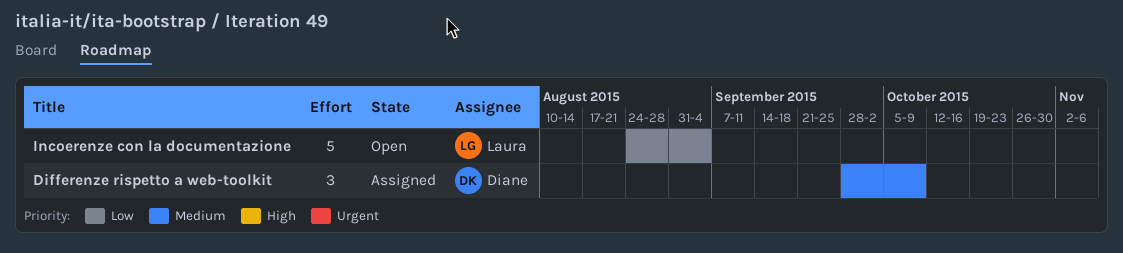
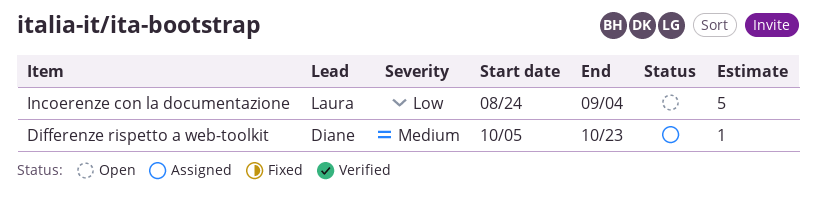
Differenze rispetto a web-toolkit, estimate: 3 -> 1
Differenze rispetto a web-toolkit, start: Sep 28 -> Oct 5
Differenze rispetto a web-toolkit, due: Oct 9 -> Oct 23

